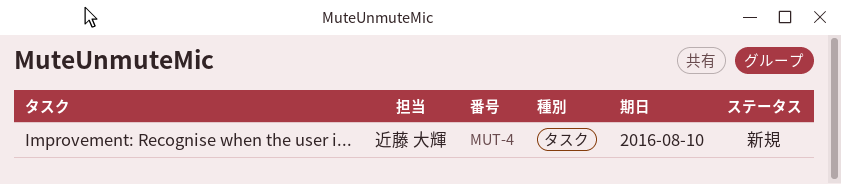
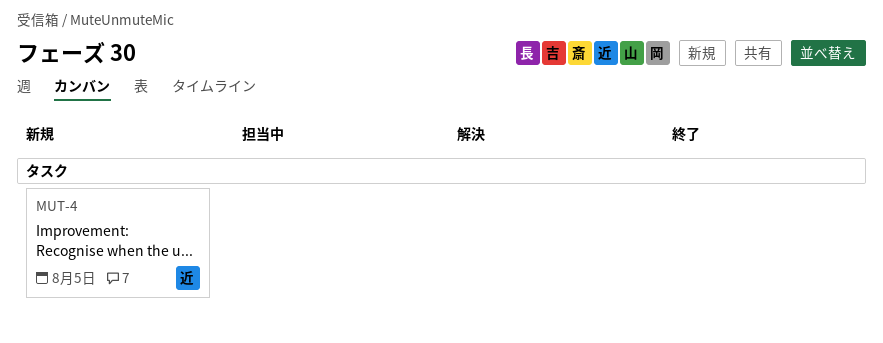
MUT-4, due: Aug 10 -> Aug 5

